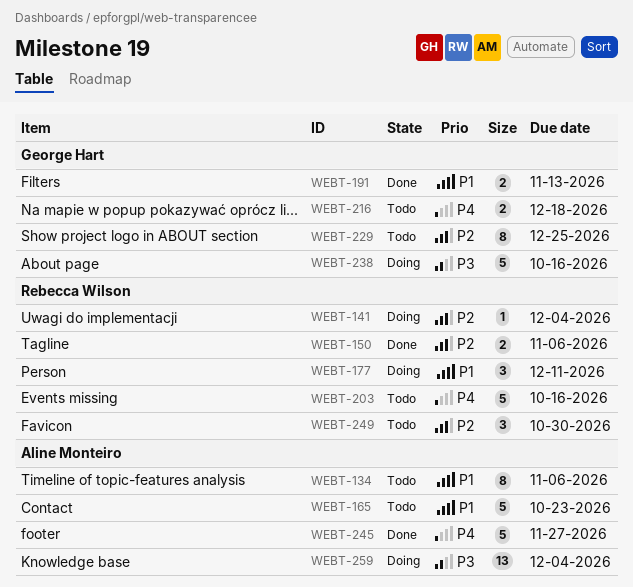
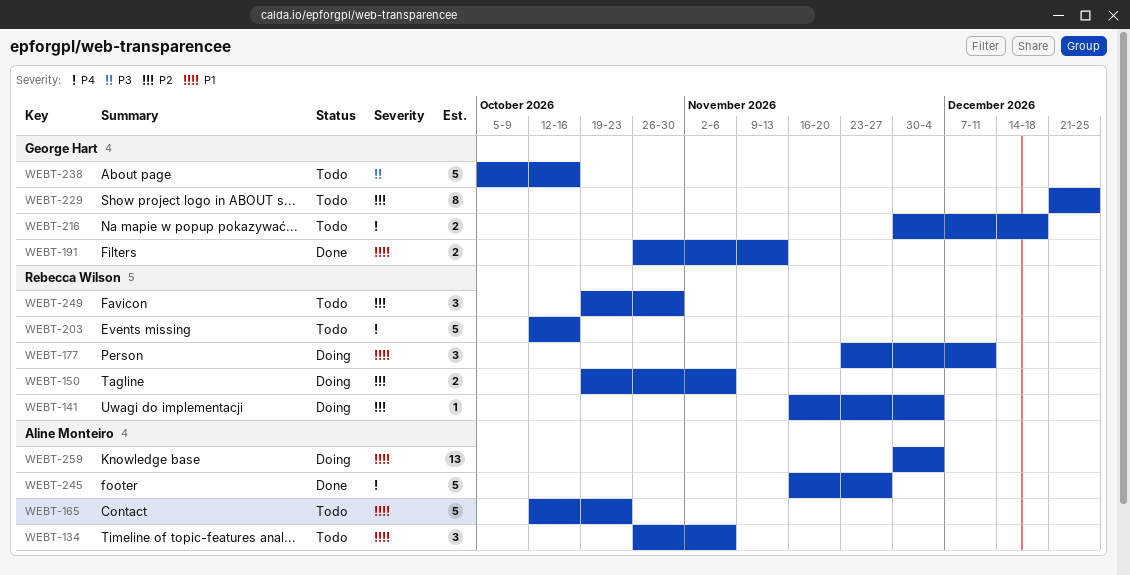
WEBT-134, estimate: 8 -> 3
WEBT-150, status: Done -> Doing
WEBT-238, status: Doing -> Todo
WEBT-259, priority: P3 -> P1

